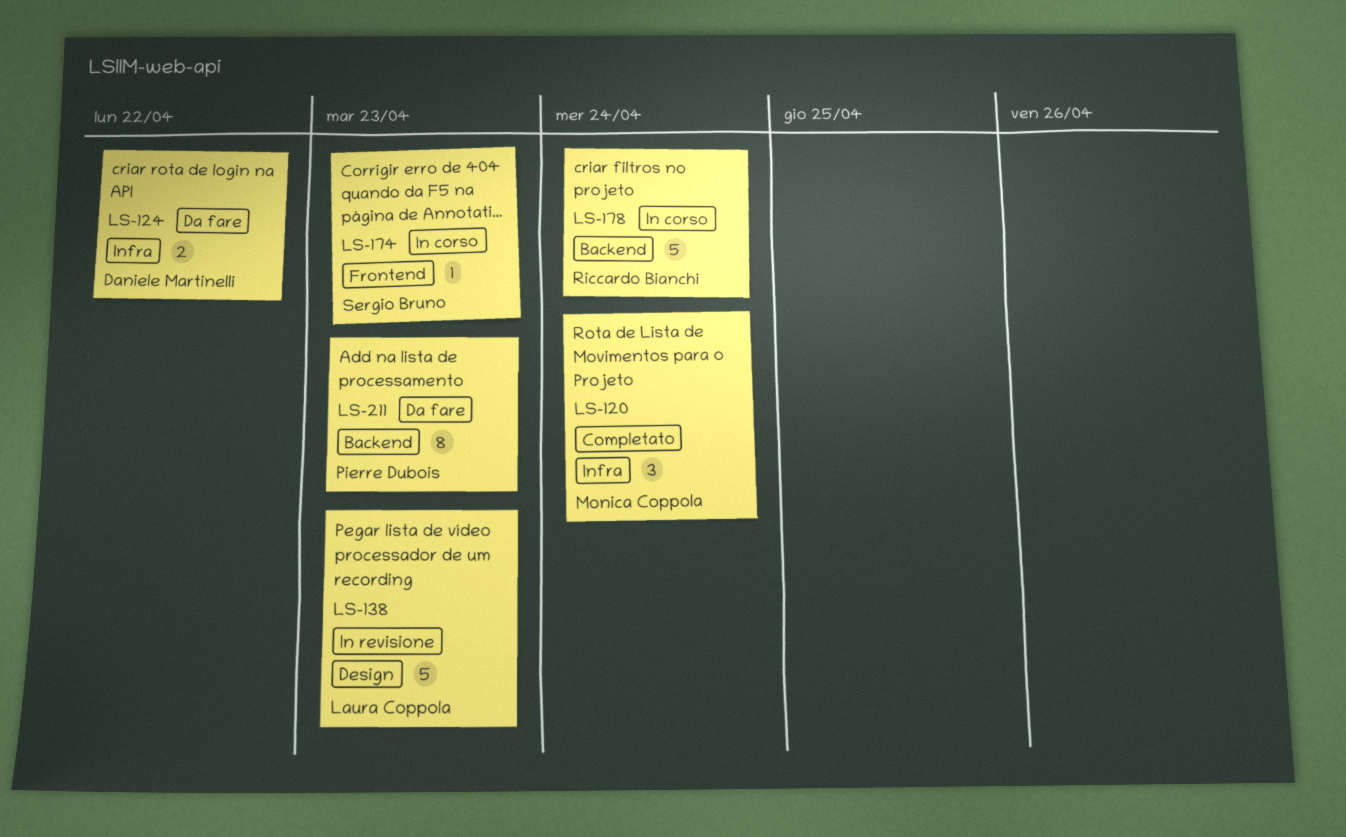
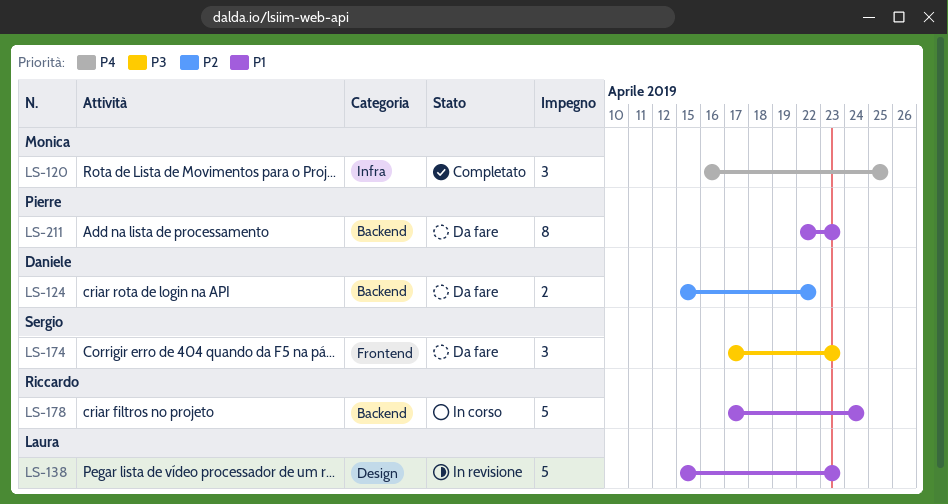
LS-120, due: Apr 24 -> Apr 25
LS-124, label: Infra -> Backend
LS-174, status: In corso -> Da fare
LS-174, estimate: 1 -> 3

